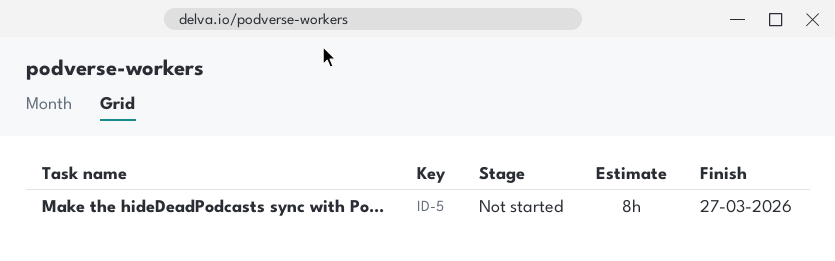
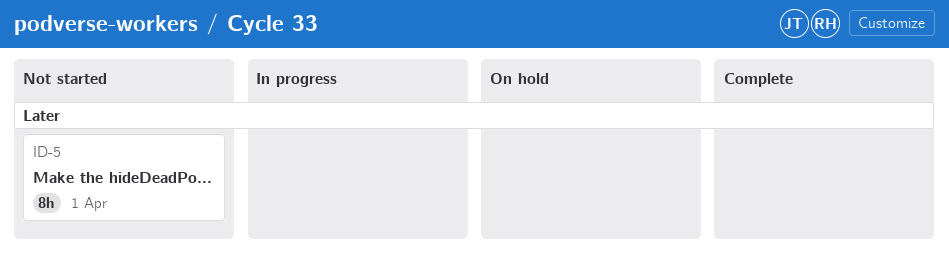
ID-5, due: Mar 27 -> Apr 1

